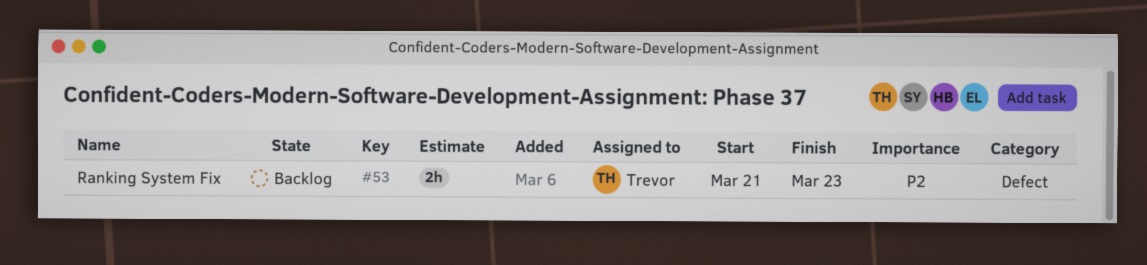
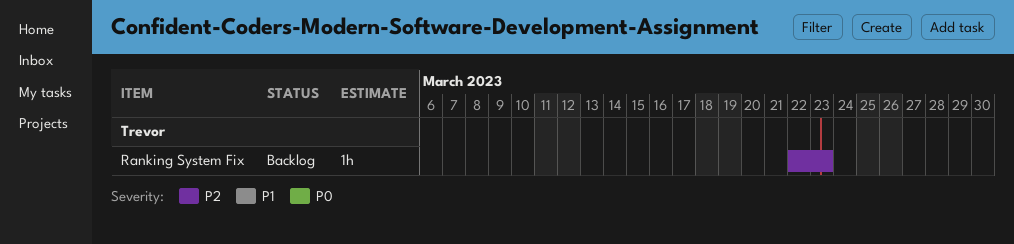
Ranking System Fix, estimate: 2h -> 1h
Ranking System Fix, start: Mar 21 -> Mar 22

